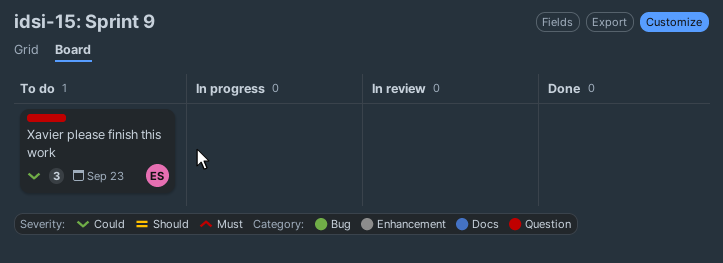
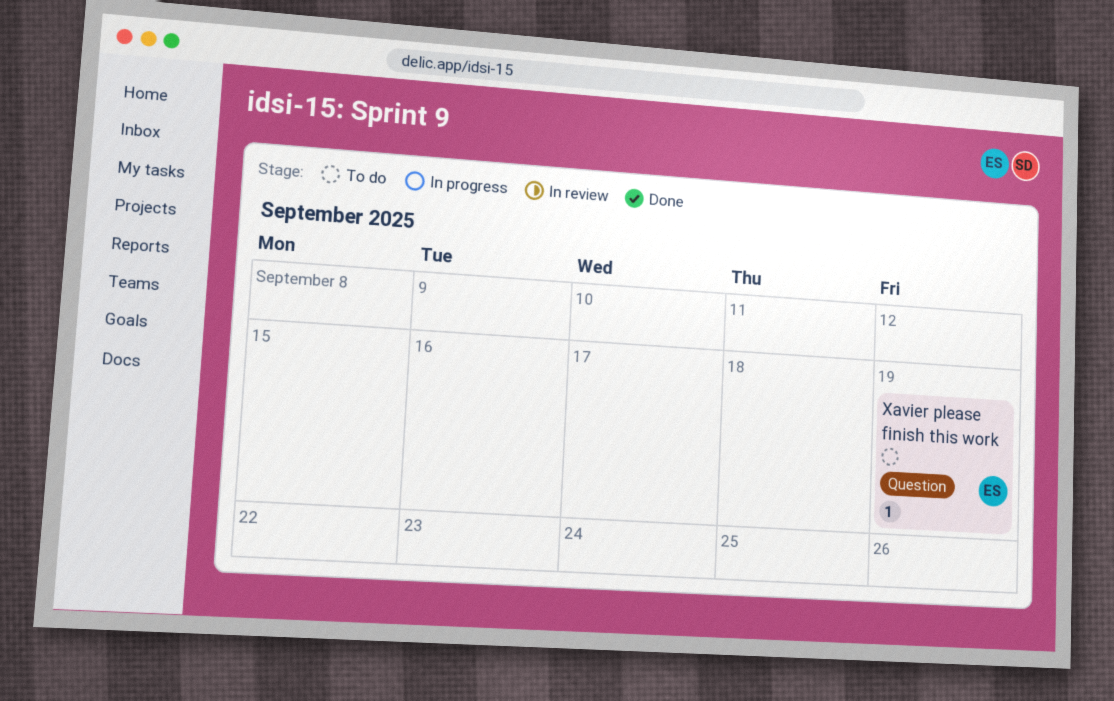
Xavier please finish this work, estimate: 3 -> 1
Xavier please finish this work, due: Sep 23 -> Sep 19

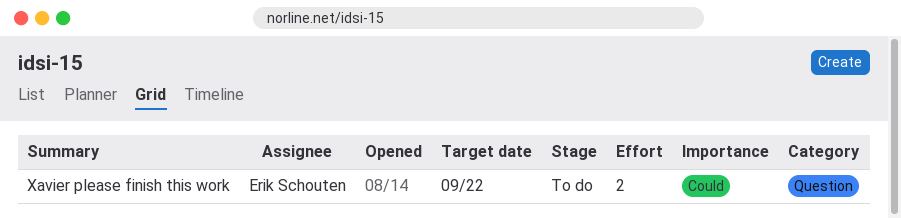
Xavier please finish this work, estimate: 1 -> 2
Xavier please finish this work, due: Sep 19 -> Sep 22

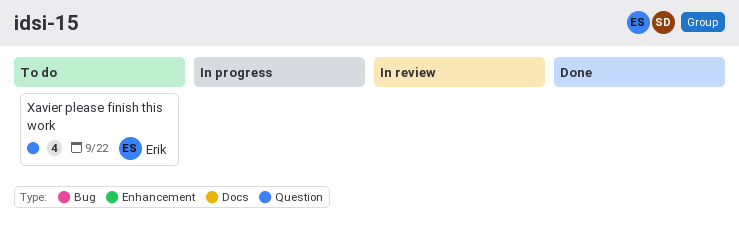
Xavier please finish this work, estimate: 2 -> 4

